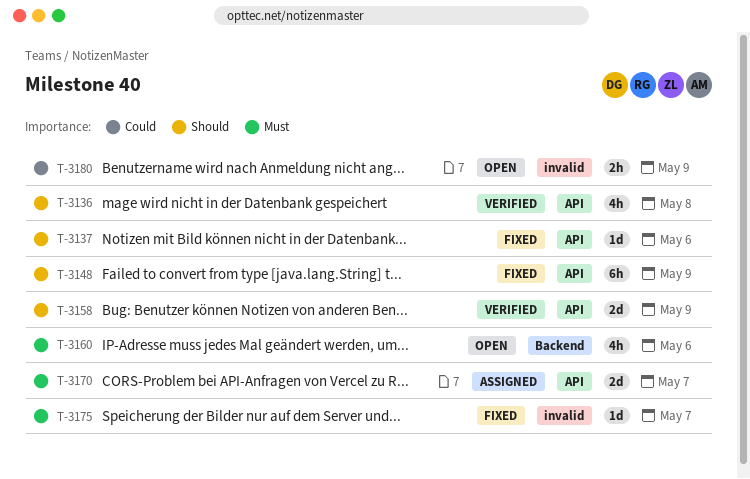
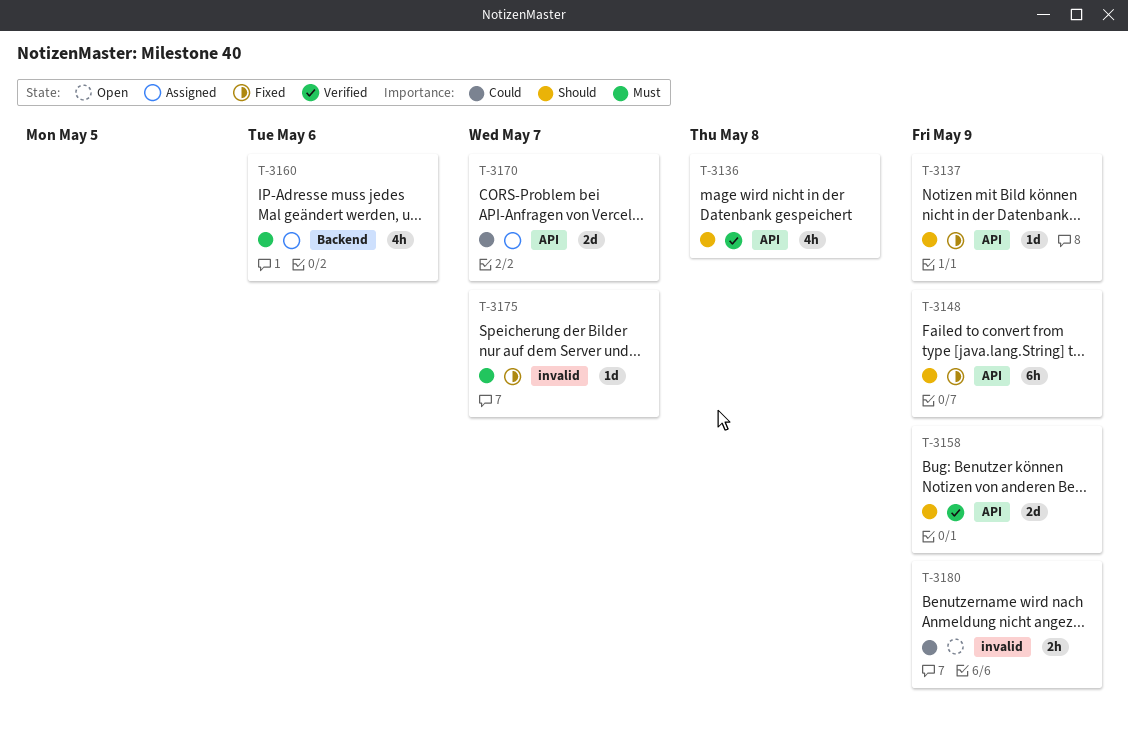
T-3137, due: May 6 -> May 9
T-3160, status: Open -> Assigned
T-3170, priority: Must -> Could

